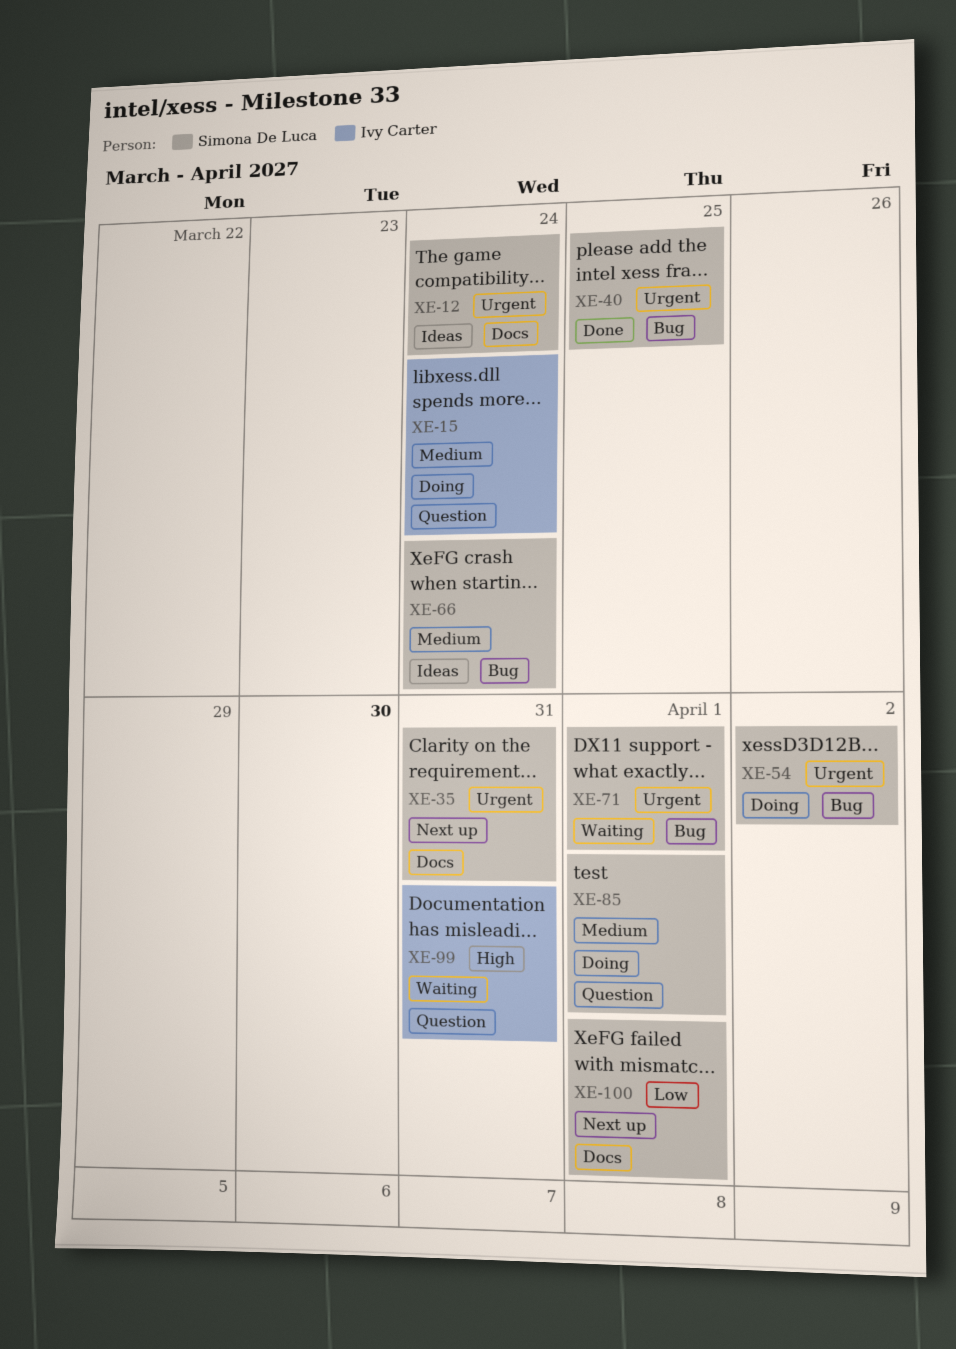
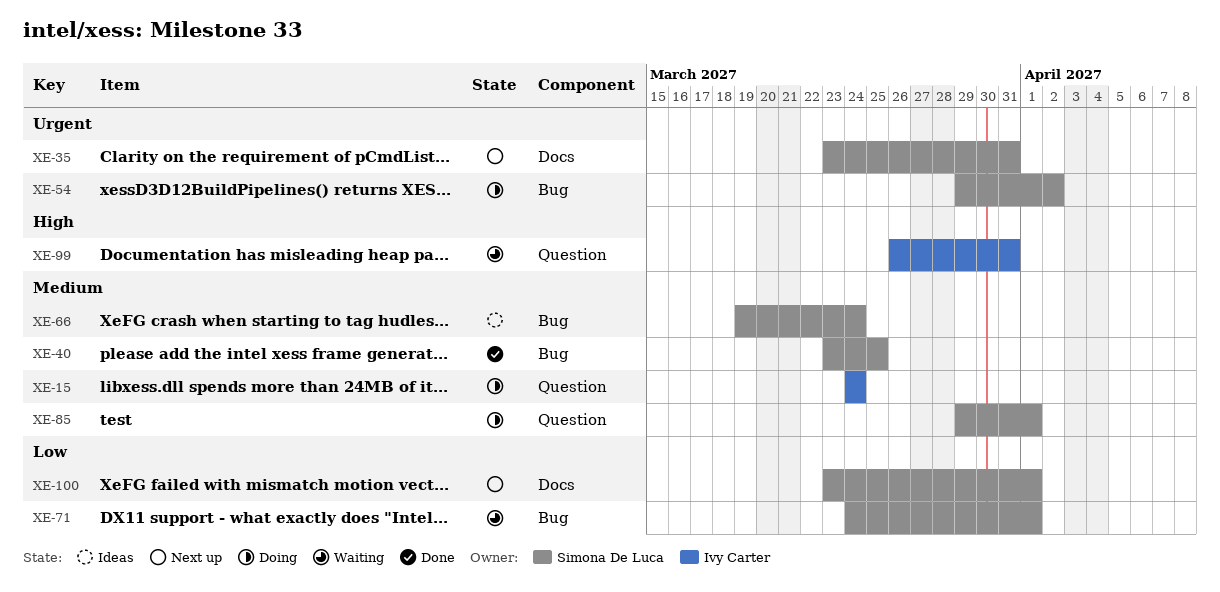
XE-12: present -> none
XE-40, priority: Urgent -> Medium
XE-71, priority: Urgent -> Low

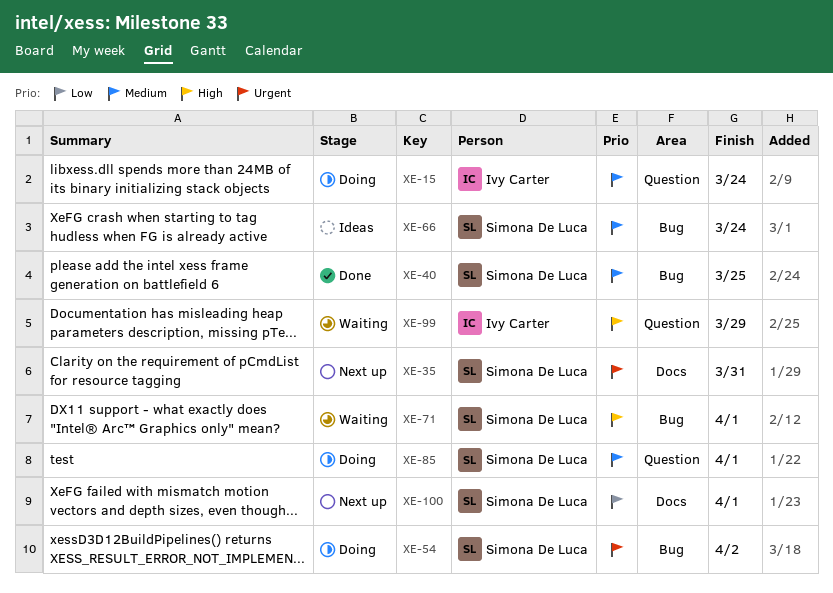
XE-71, priority: Low -> High
XE-99, due: Mar 31 -> Mar 29

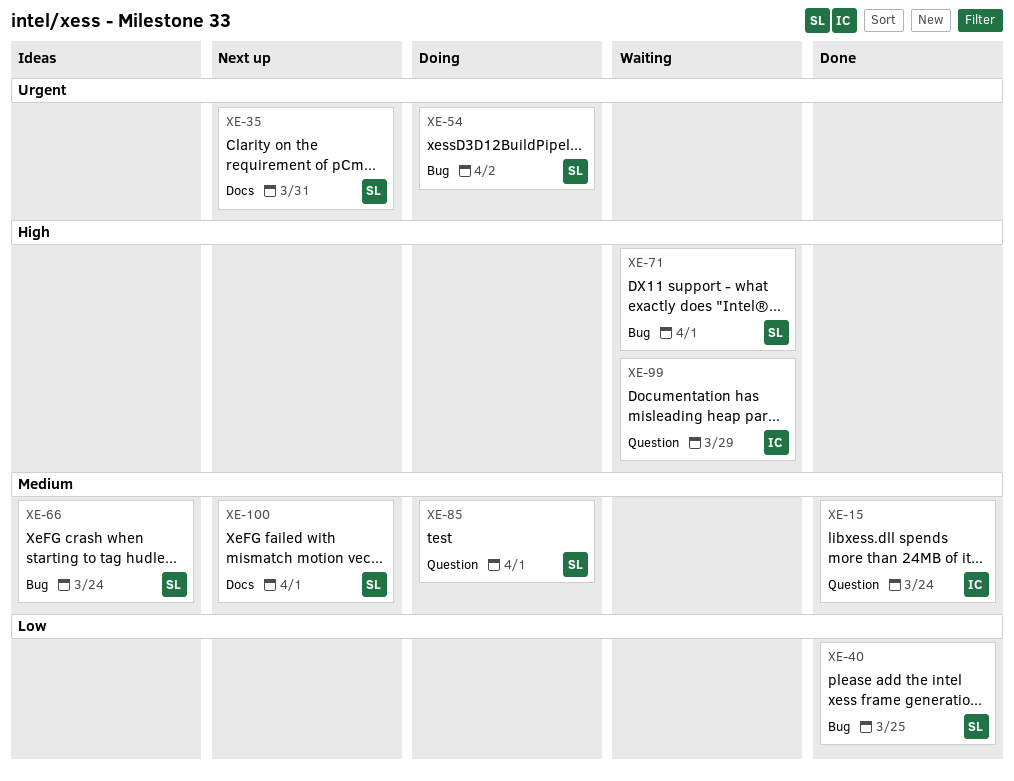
XE-15, status: Doing -> Done
XE-40, priority: Medium -> Low
XE-100, priority: Low -> Medium

